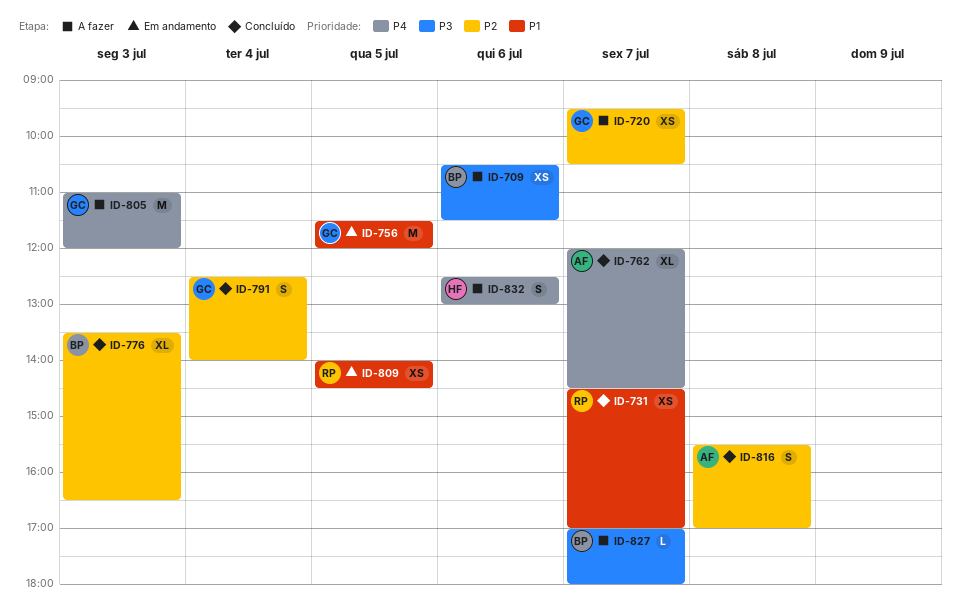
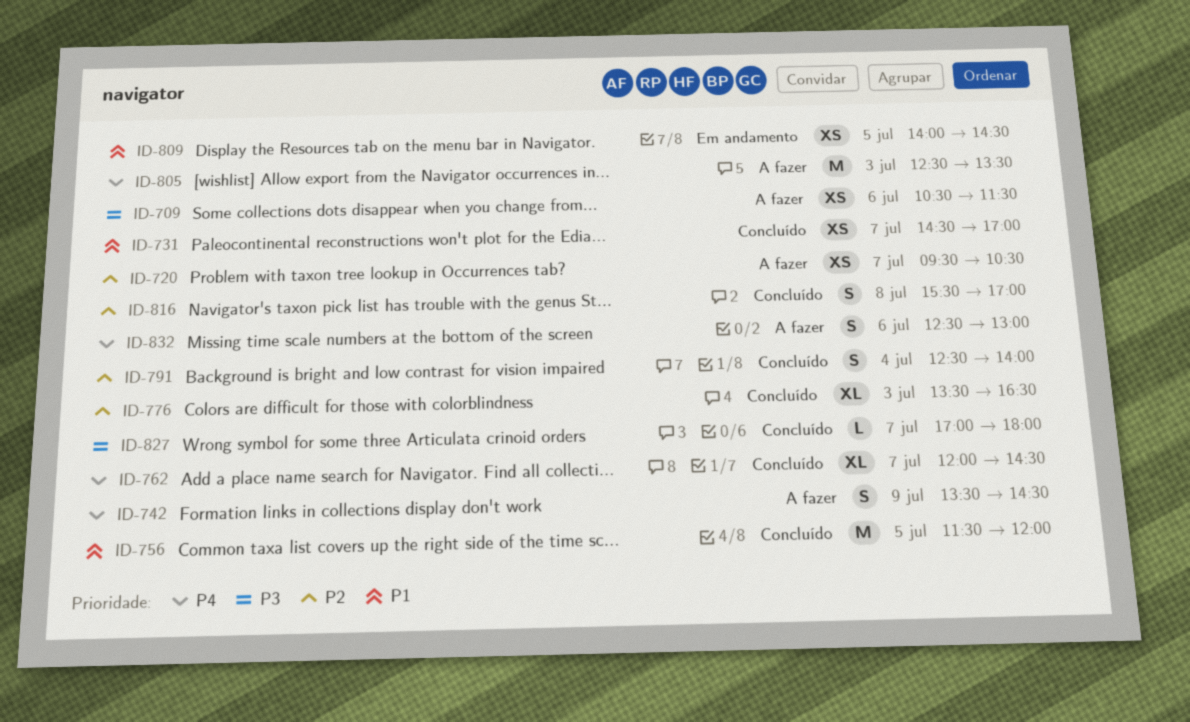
ID-742: none -> present
ID-756, status: Em andamento -> Concluído
ID-805, begins: 11:00 -> 12:30
ID-805, ends: 12:00 -> 13:30
ID-827, status: A fazer -> Concluído

